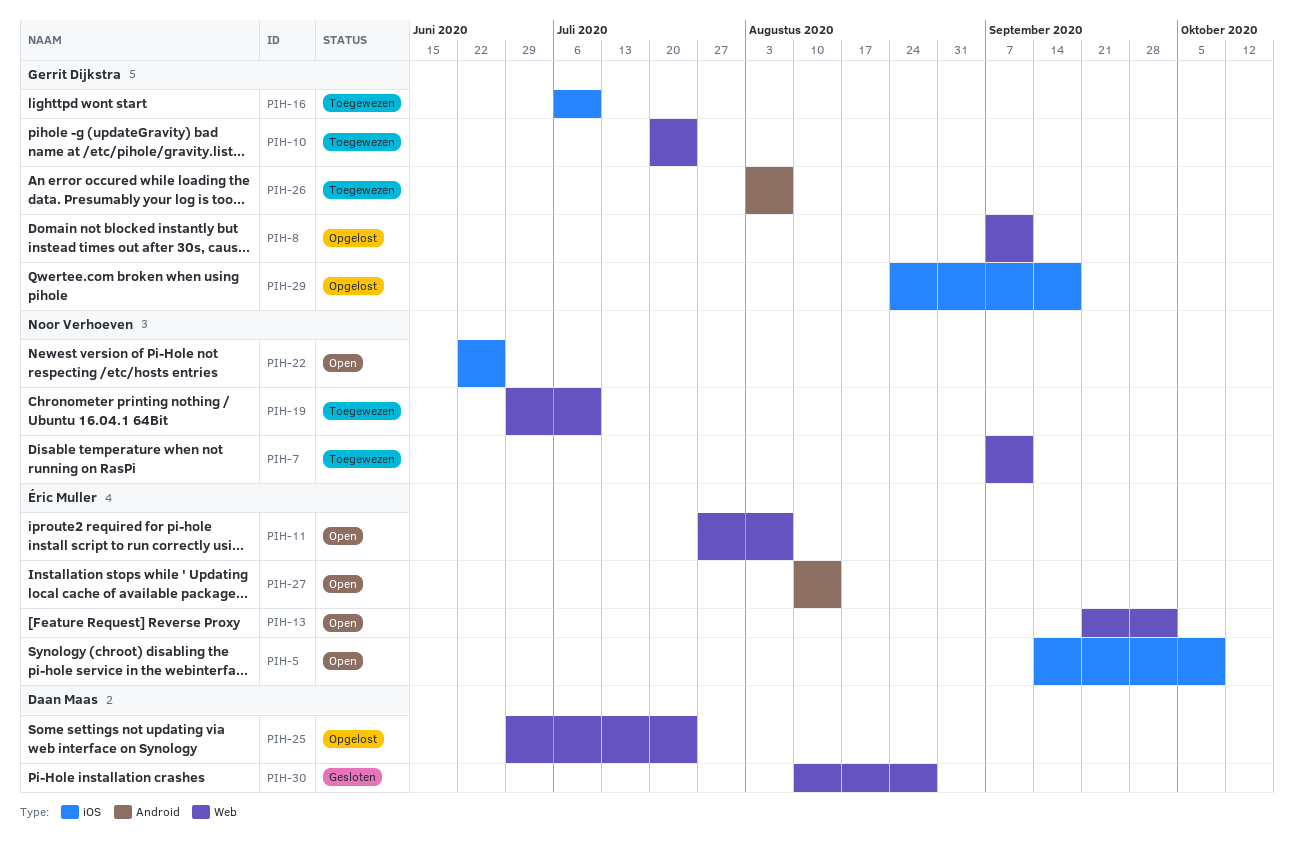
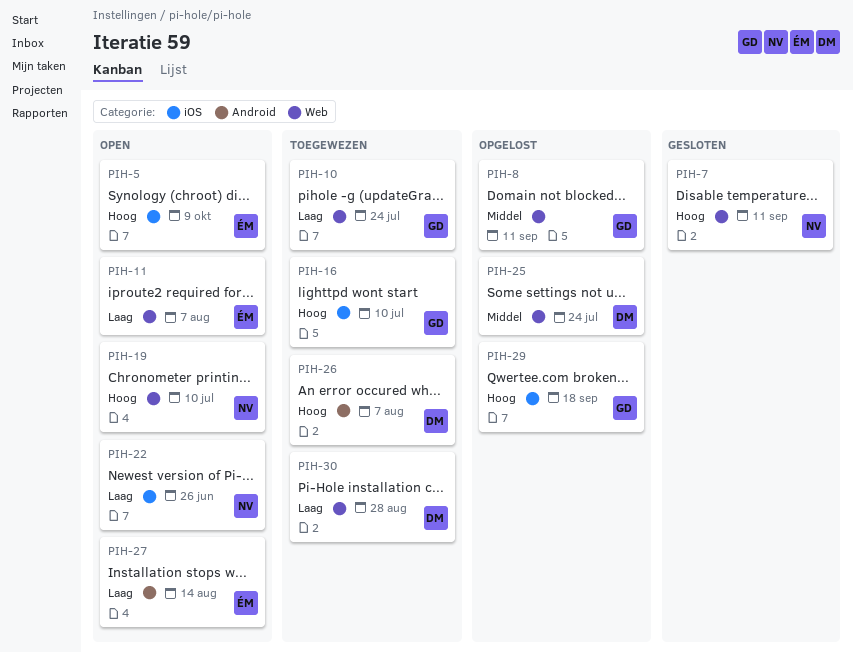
PIH-7, status: Toegewezen -> Gesloten
PIH-13: present -> none
PIH-19, status: Toegewezen -> Open
PIH-26, owner: Gerrit Dijkstra -> Daan Maas
PIH-30, status: Gesloten -> Toegewezen

